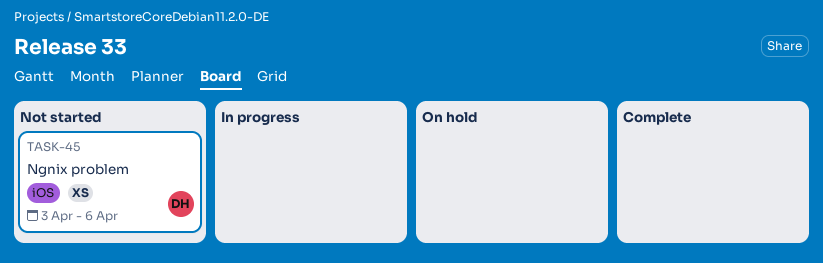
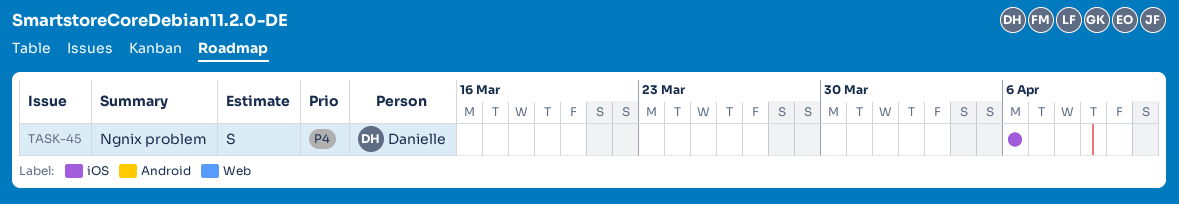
TASK-45, estimate: XS -> S
TASK-45, start: Apr 3 -> Apr 6

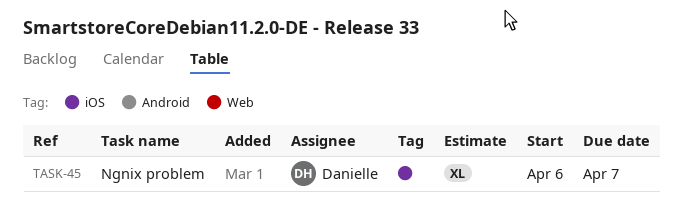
TASK-45, estimate: S -> XL
TASK-45, due: Apr 6 -> Apr 7

